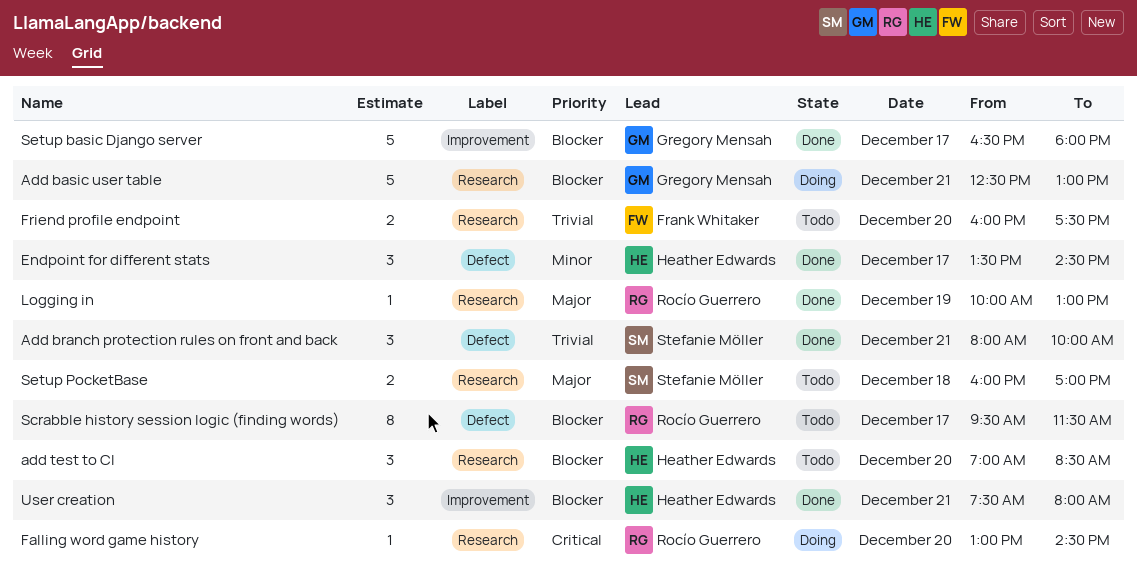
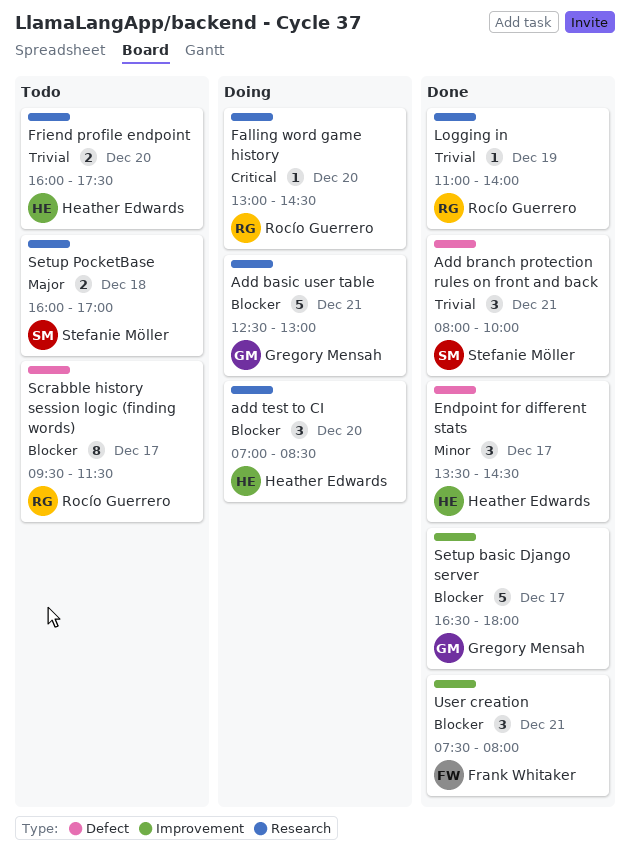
add test to CI, status: Todo -> Doing
Friend profile endpoint, owner: Frank Whitaker -> Heather Edwards
Logging in, priority: Major -> Trivial
Logging in, begins: 10:00 -> 11:00
Logging in, ends: 13:00 -> 14:00
User creation, owner: Heather Edwards -> Frank Whitaker

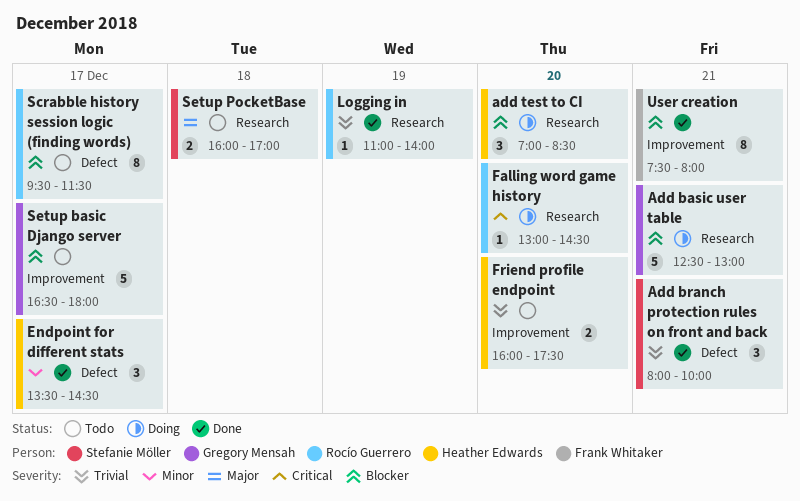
Friend profile endpoint, label: Research -> Improvement
Setup basic Django server, status: Done -> Todo
User creation, estimate: 3 -> 8

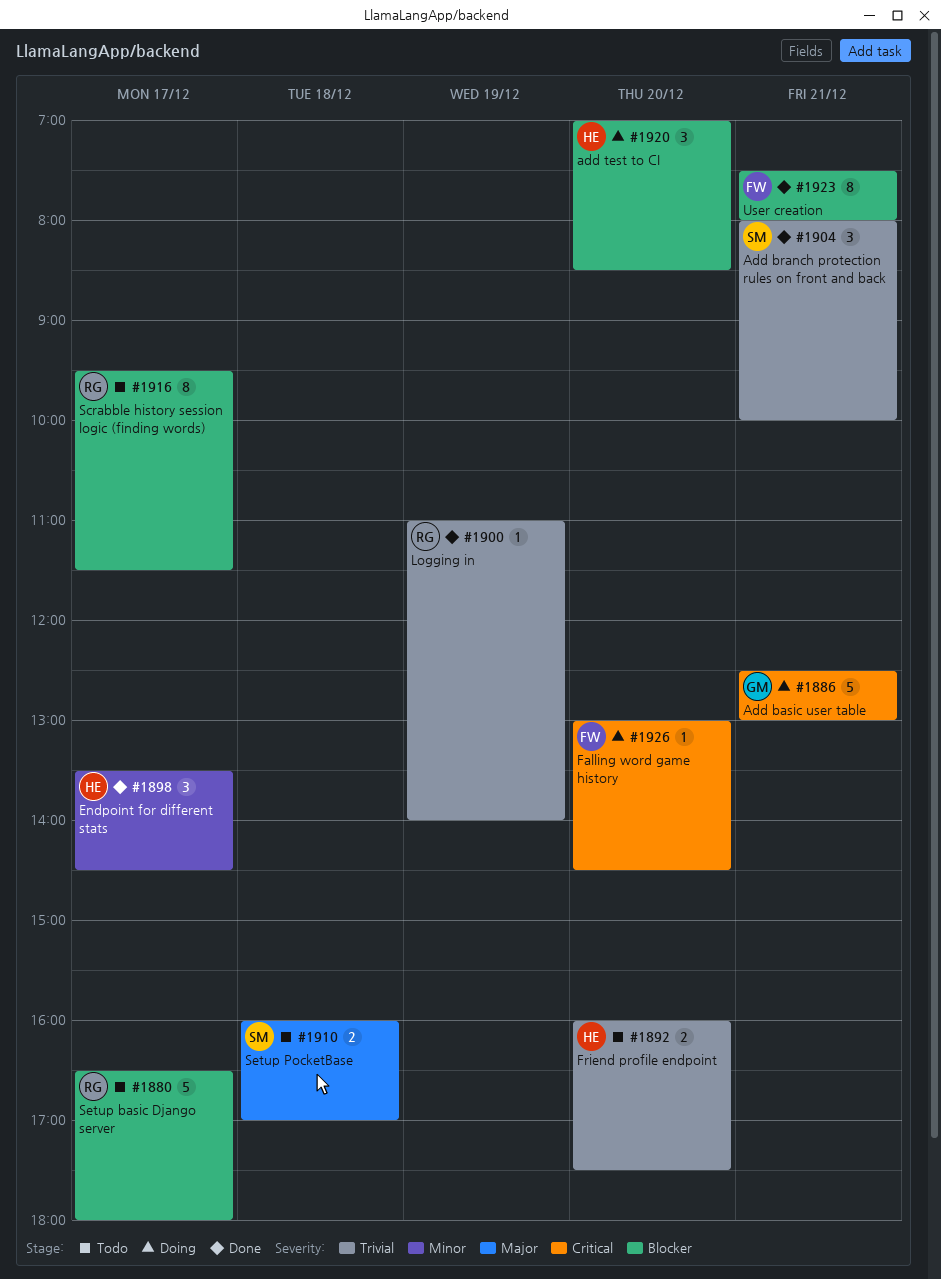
Add basic user table, priority: Blocker -> Critical
Falling word game history, owner: Rocío Guerrero -> Frank Whitaker
Setup basic Django server, owner: Gregory Mensah -> Rocío Guerrero

